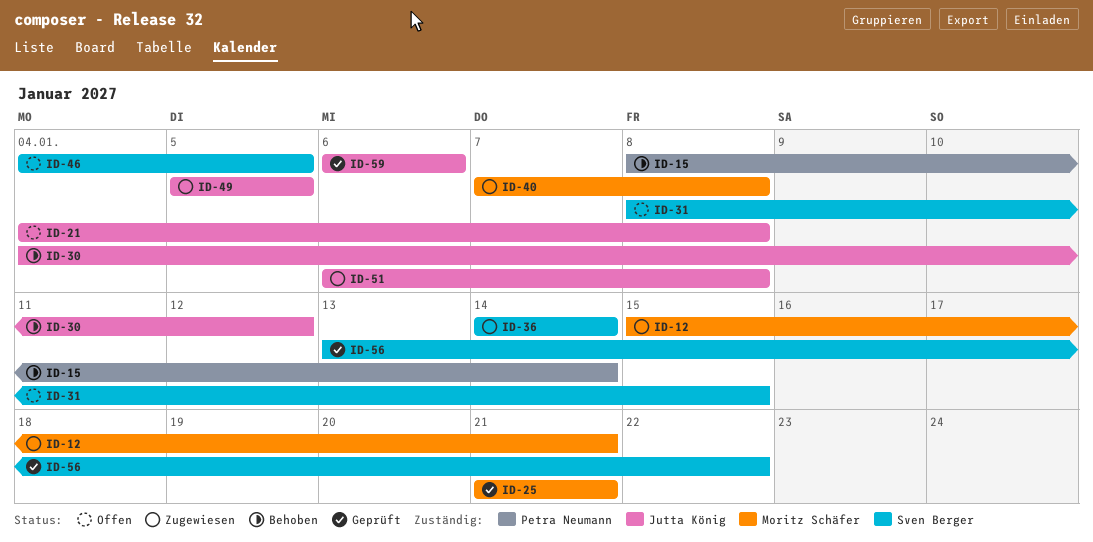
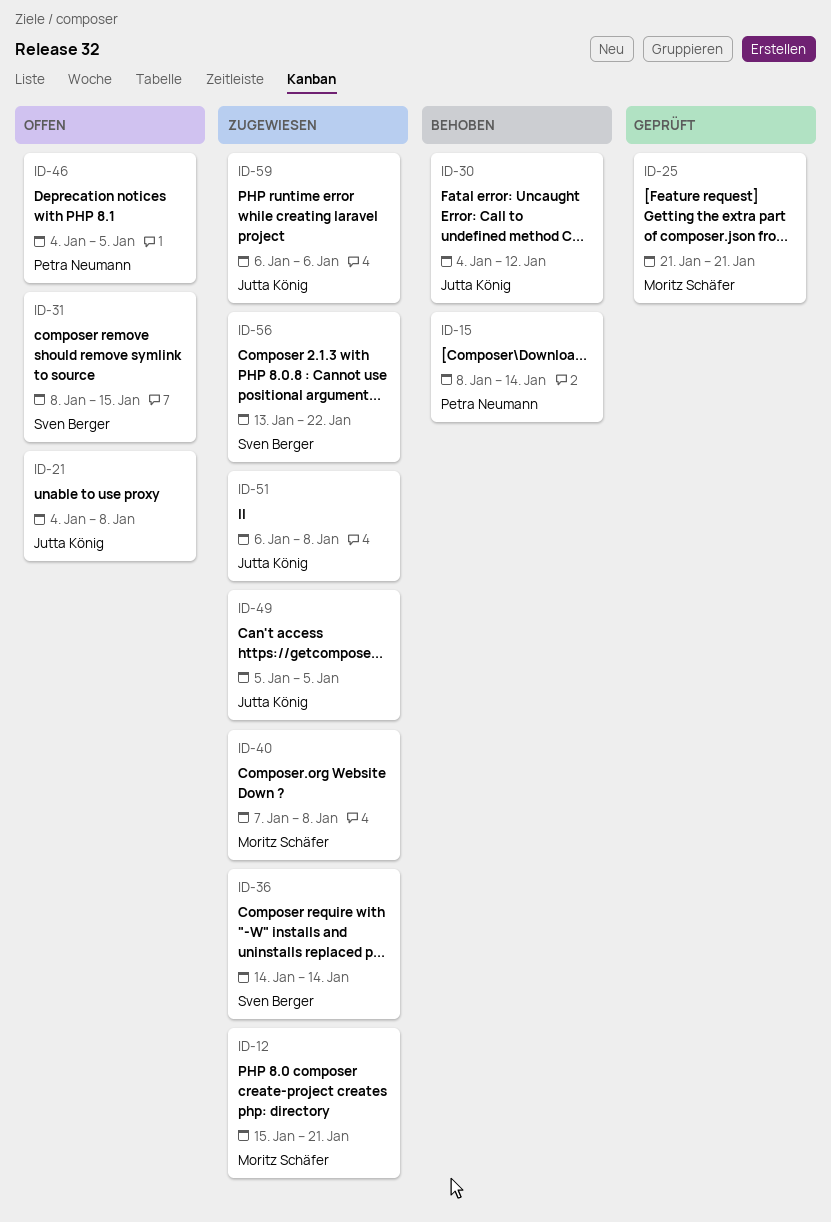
ID-46, owner: Sven Berger -> Petra Neumann
ID-56, status: Geprüft -> Zugewiesen
ID-59, status: Geprüft -> Zugewiesen

